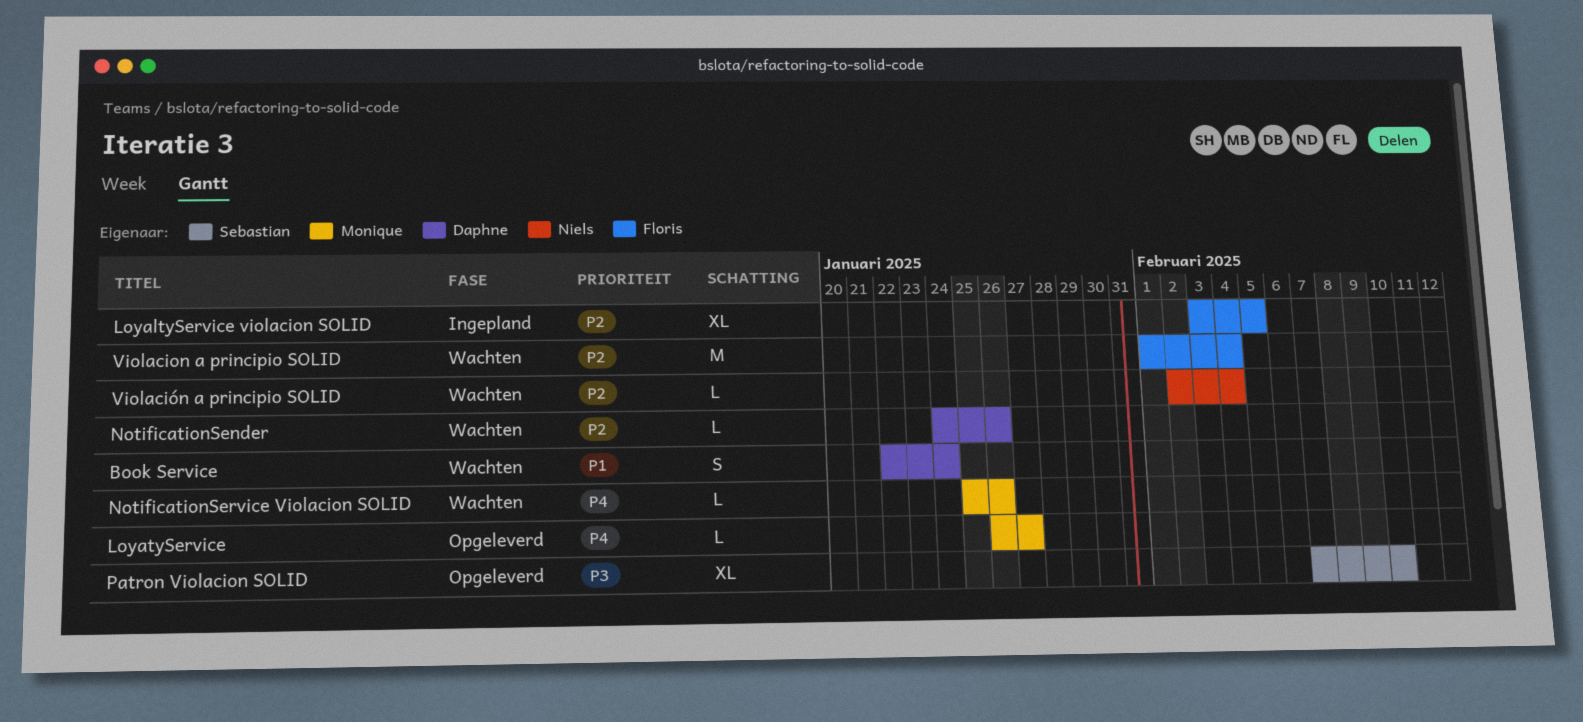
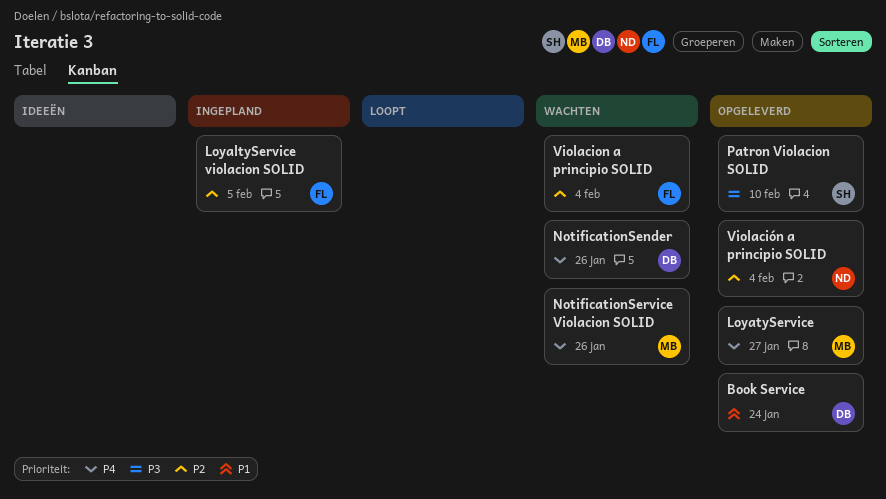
Book Service, status: Wachten -> Opgeleverd
NotificationSender, priority: P2 -> P4
Violación a principio SOLID, status: Wachten -> Opgeleverd

